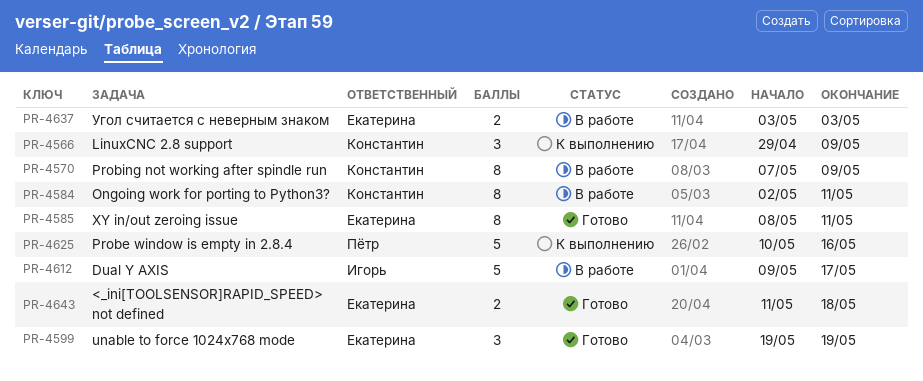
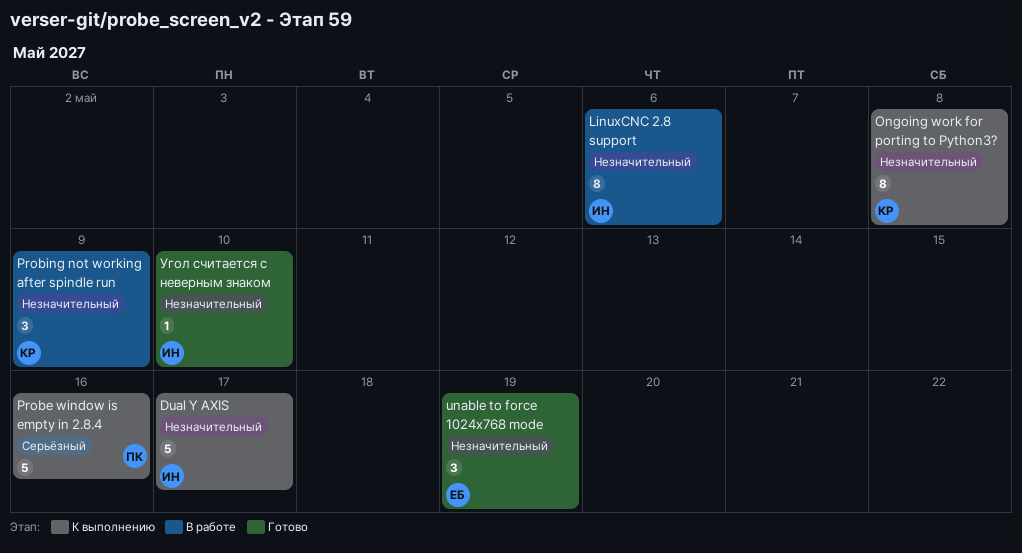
<_ini[TOOLSENSOR]RAPID_SPEED> not defined: present -> none
Dual Y AXIS, status: В работе -> К выполнению
LinuxCNC 2.8 support, status: К выполнению -> В работе
LinuxCNC 2.8 support, owner: Константин -> Игорь
LinuxCNC 2.8 support, estimate: 3 -> 8
LinuxCNC 2.8 support, due: May 9 -> May 6
Ongoing work for porting to Python3?, status: В работе -> К выполнению
Ongoing work for porting to Python3?, due: May 11 -> May 8
Probing not working after spindle run, estimate: 8 -> 3
XY in/out zeroing issue: present -> none
Угол считается с неверным знаком, status: В работе -> Готово
Угол считается с неверным знаком, owner: Екатерина -> Игорь
Угол считается с неверным знаком, estimate: 2 -> 1
Угол считается с неверным знаком, due: May 3 -> May 10

